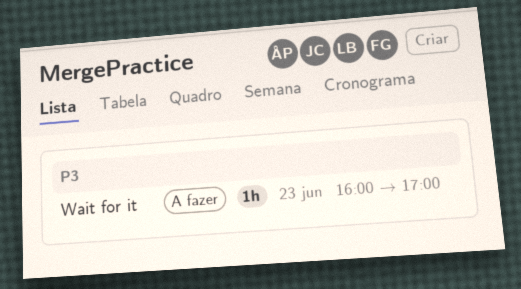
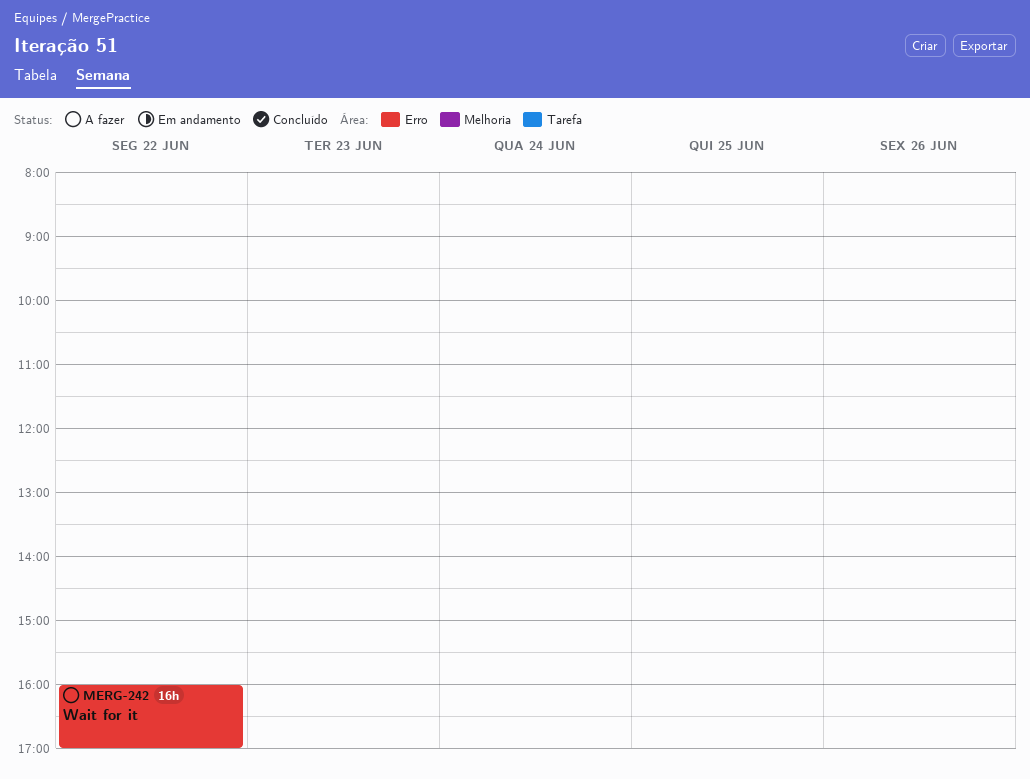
Wait for it, estimate: 1h -> 16h
Wait for it, day: Jun 23 -> Jun 22

